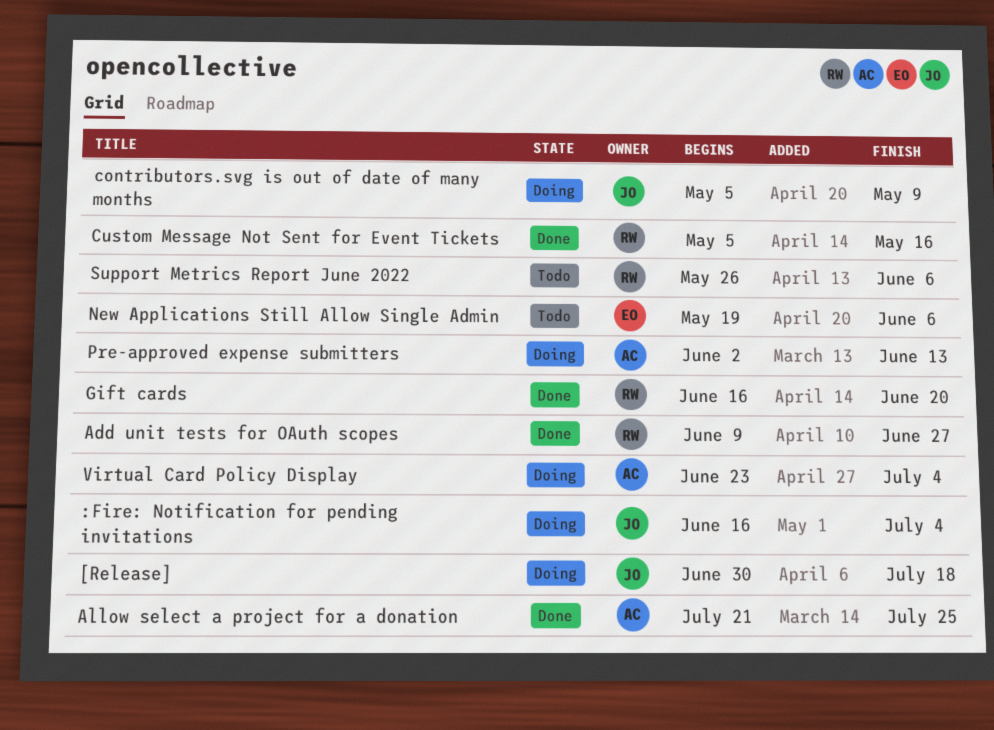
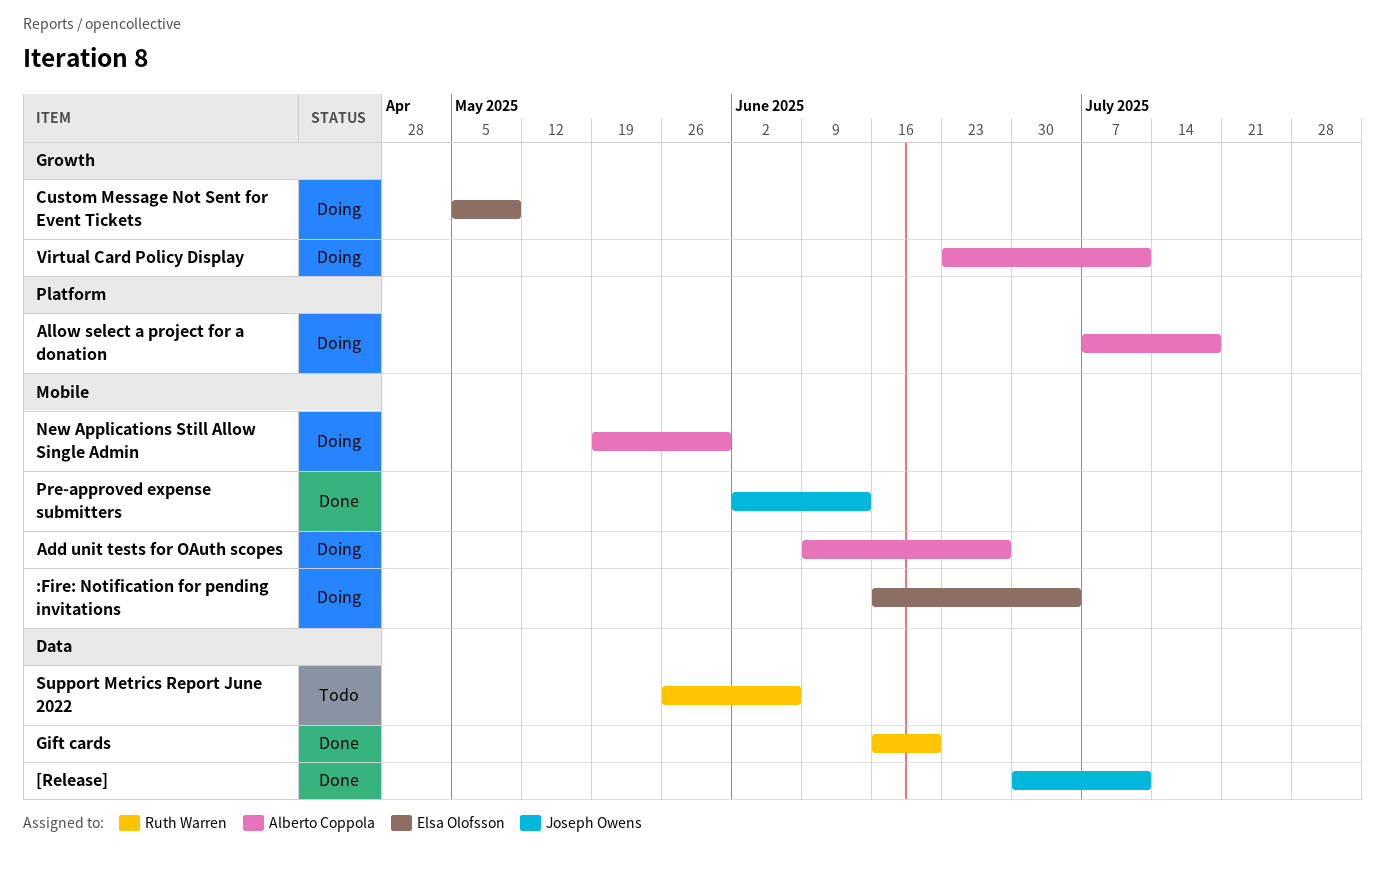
:Fire: Notification for pending invitations, owner: Joseph Owens -> Elsa Olofsson
[Release], status: Doing -> Done
[Release], due: Jul 18 -> Jul 11
Add unit tests for OAuth scopes, status: Done -> Doing
Add unit tests for OAuth scopes, owner: Ruth Warren -> Alberto Coppola
Allow select a project for a donation, status: Done -> Doing
Allow select a project for a donation, start: Jul 21 -> Jul 7
Allow select a project for a donation, due: Jul 25 -> Jul 18
contributors.svg is out of date of many months: present -> none
Custom Message Not Sent for Event Tickets, status: Done -> Doing
Custom Message Not Sent for Event Tickets, owner: Ruth Warren -> Elsa Olofsson
Custom Message Not Sent for Event Tickets, due: May 16 -> May 9
New Applications Still Allow Single Admin, status: Todo -> Doing
New Applications Still Allow Single Admin, owner: Elsa Olofsson -> Alberto Coppola
New Applications Still Allow Single Admin, due: Jun 6 -> May 30
Pre-approved expense submitters, status: Doing -> Done
Pre-approved expense submitters, owner: Alberto Coppola -> Joseph Owens
Virtual Card Policy Display, due: Jul 4 -> Jul 11

